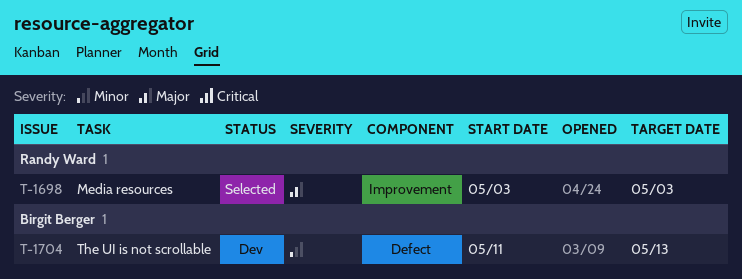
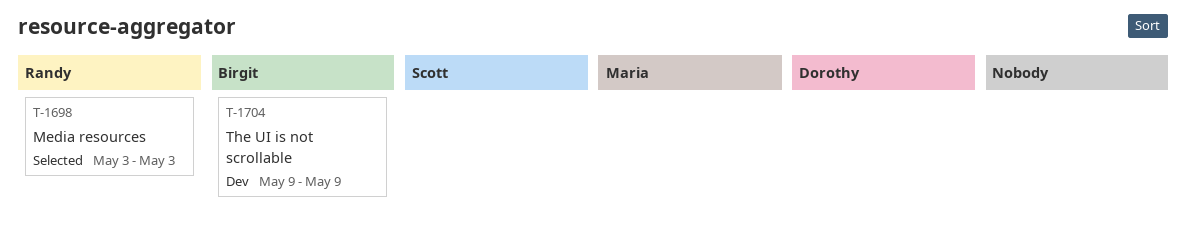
T-1704, start: May 11 -> May 9
T-1704, due: May 13 -> May 9

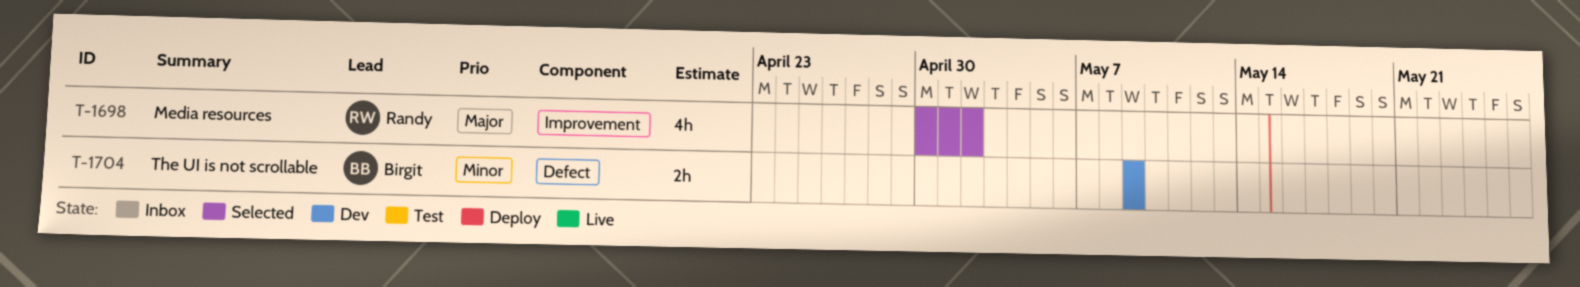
T-1698, start: May 3 -> Apr 30
T-1698, due: May 3 -> May 2

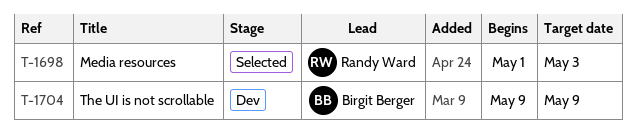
T-1698, start: Apr 30 -> May 1
T-1698, due: May 2 -> May 3

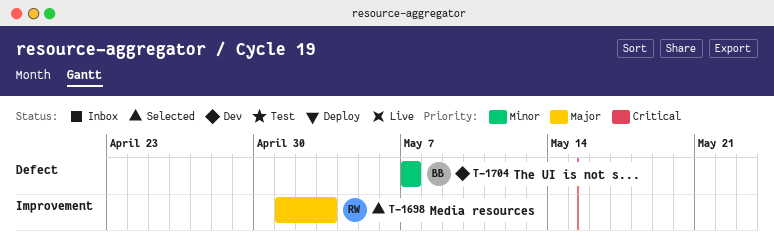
T-1704, start: May 9 -> May 7
T-1704, due: May 9 -> May 7

